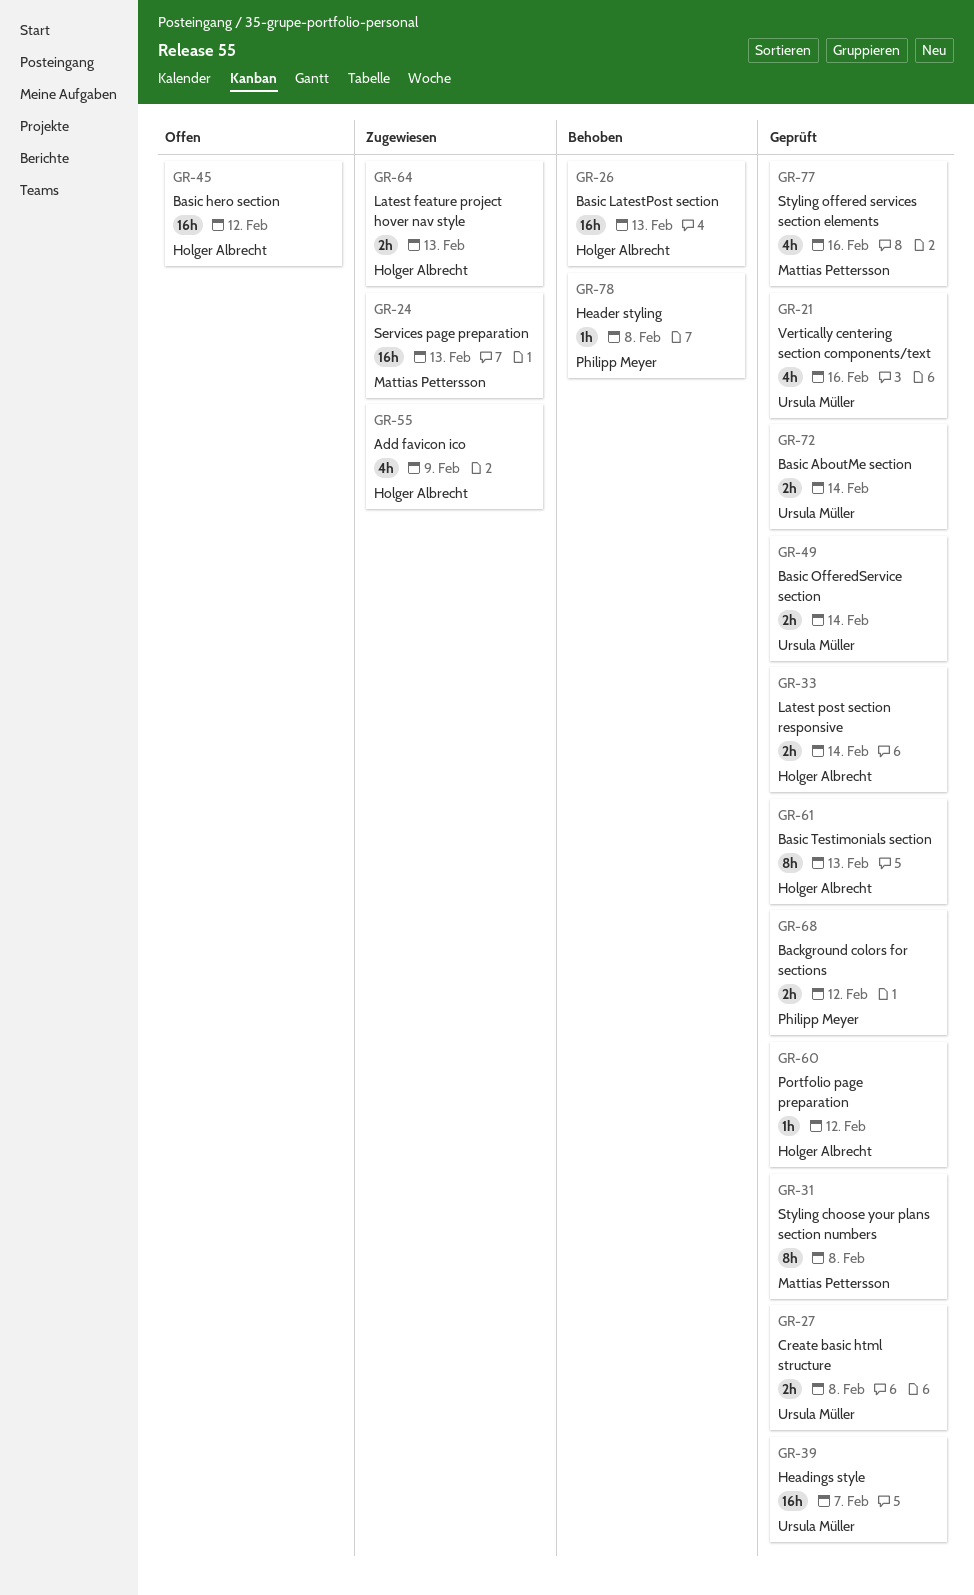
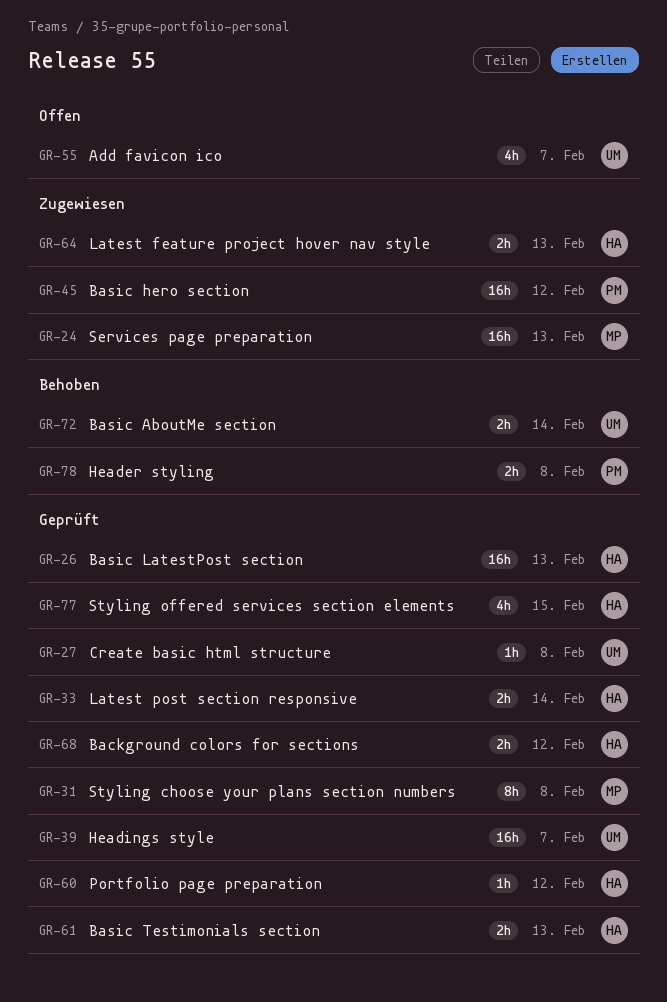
GR-21: present -> none
GR-26, status: Behoben -> Geprüft
GR-27, estimate: 2h -> 1h
GR-45, status: Offen -> Zugewiesen
GR-45, owner: Holger Albrecht -> Philipp Meyer
GR-49: present -> none
GR-55, status: Zugewiesen -> Offen
GR-55, owner: Holger Albrecht -> Ursula Müller
GR-55, due: Feb 9 -> Feb 7
GR-61, estimate: 8h -> 2h
GR-68, owner: Philipp Meyer -> Holger Albrecht
GR-72, status: Geprüft -> Behoben
GR-77, owner: Mattias Pettersson -> Holger Albrecht
GR-77, due: Feb 16 -> Feb 15
GR-78, estimate: 1h -> 2h

